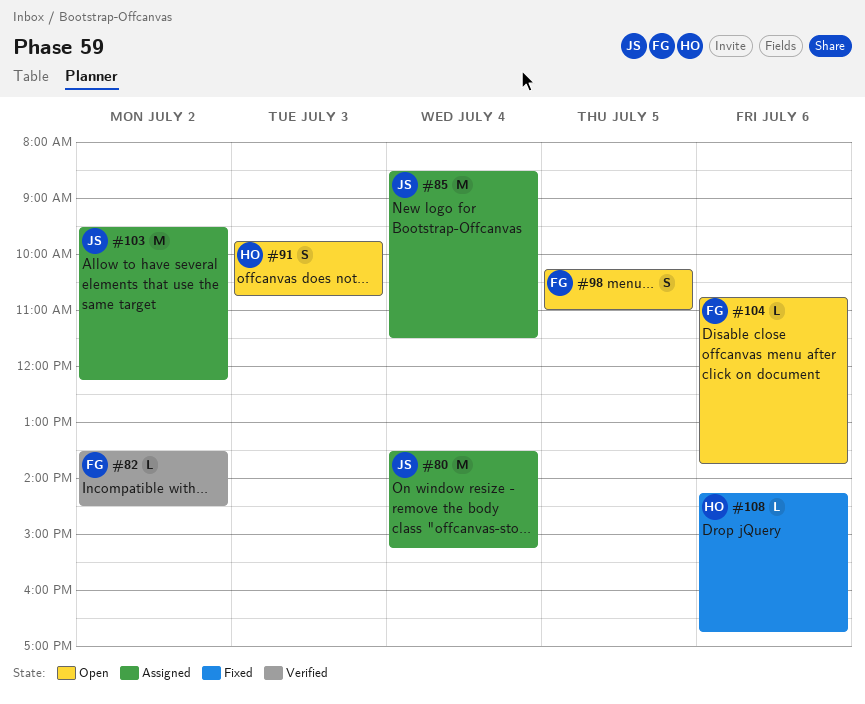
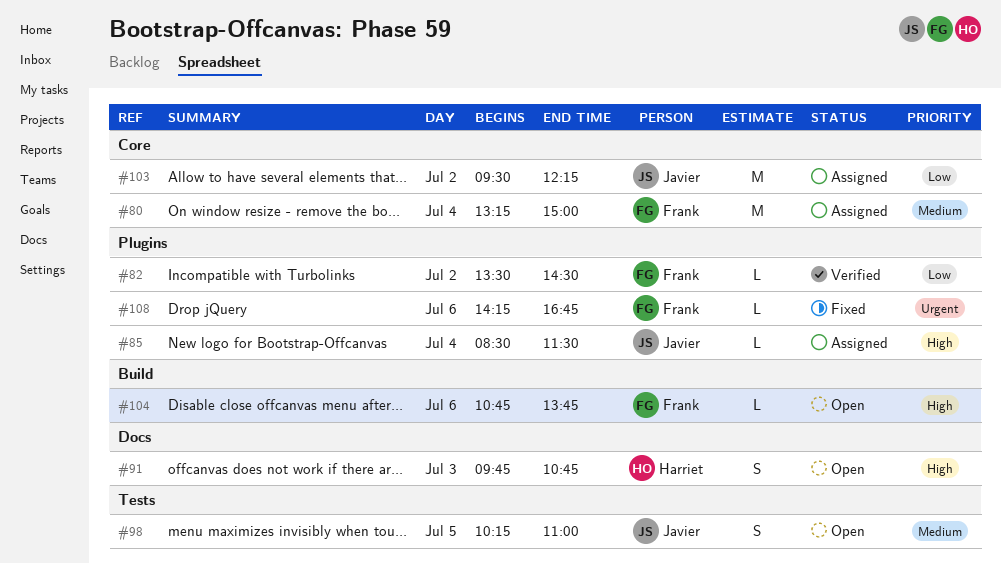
#80, owner: Javier -> Frank
#80, begins: 13:30 -> 13:15
#80, ends: 15:15 -> 15:00
#85, estimate: M -> L
#98, owner: Frank -> Javier
#108, owner: Harriet -> Frank

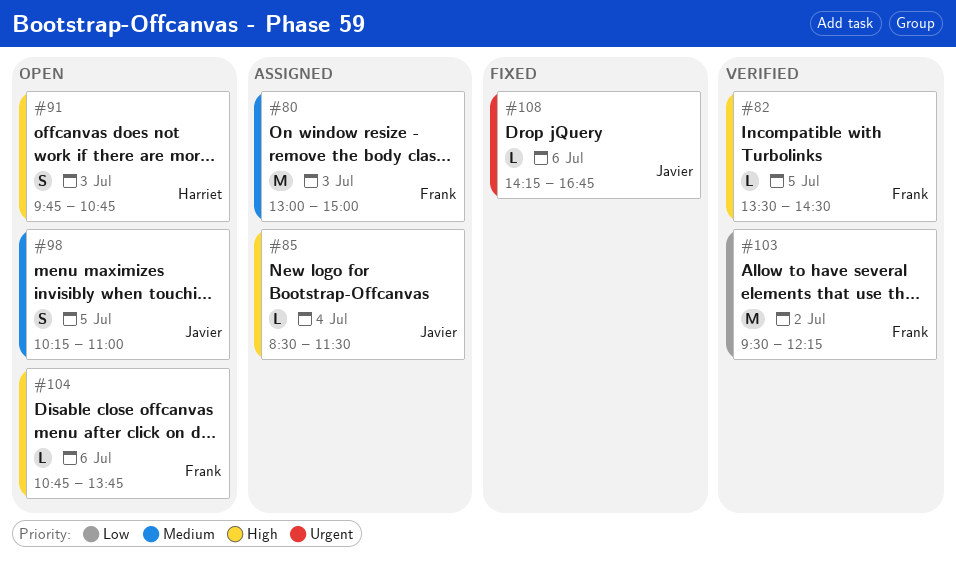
#80, day: Jul 4 -> Jul 3
#80, begins: 13:15 -> 13:00
#82, priority: Low -> High
#82, day: Jul 2 -> Jul 5
#103, status: Assigned -> Verified
#103, owner: Javier -> Frank
#108, owner: Frank -> Javier

